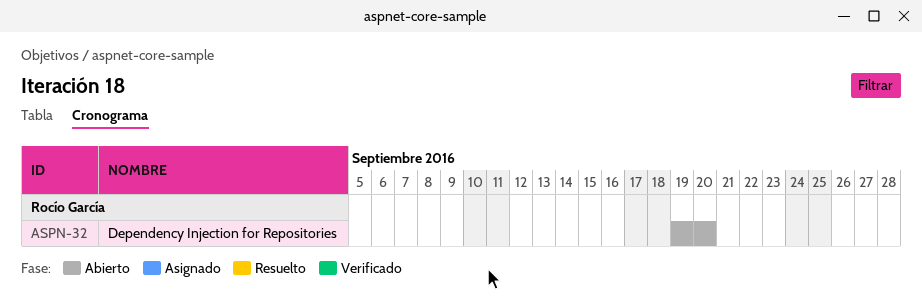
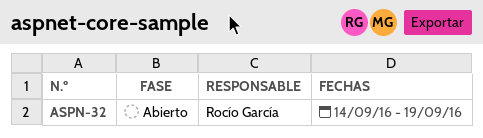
ASPN-32, start: Sep 19 -> Sep 14
ASPN-32, due: Sep 20 -> Sep 19

